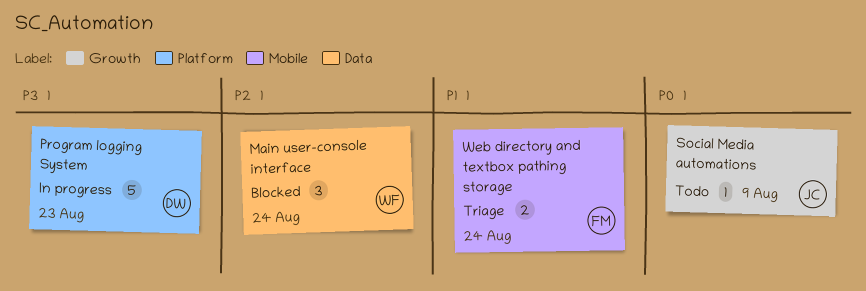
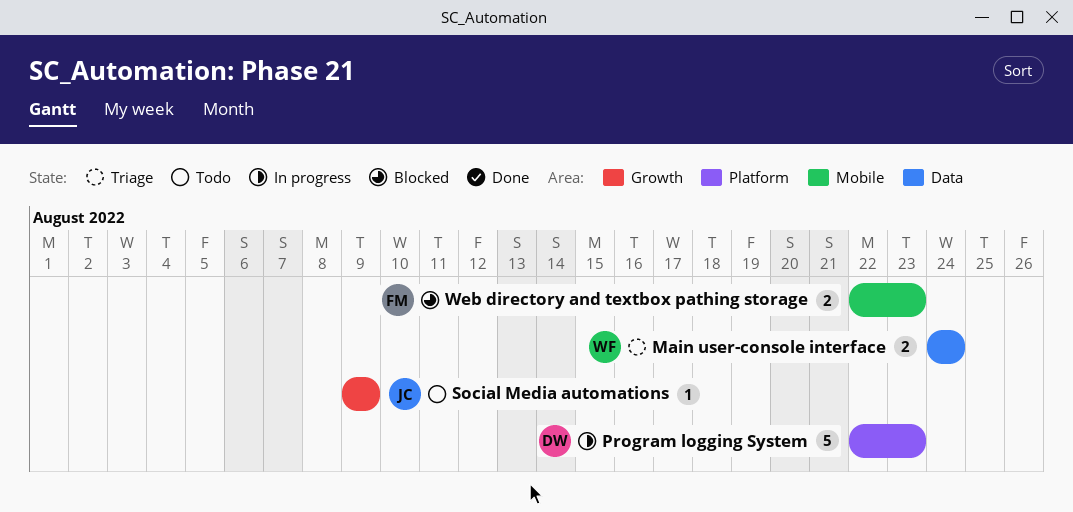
Main user-console interface, status: Blocked -> Triage
Main user-console interface, estimate: 3 -> 2
Web directory and textbox pathing storage, status: Triage -> Blocked
Web directory and textbox pathing storage, due: Aug 24 -> Aug 23

